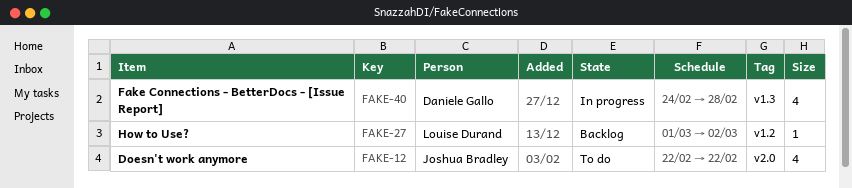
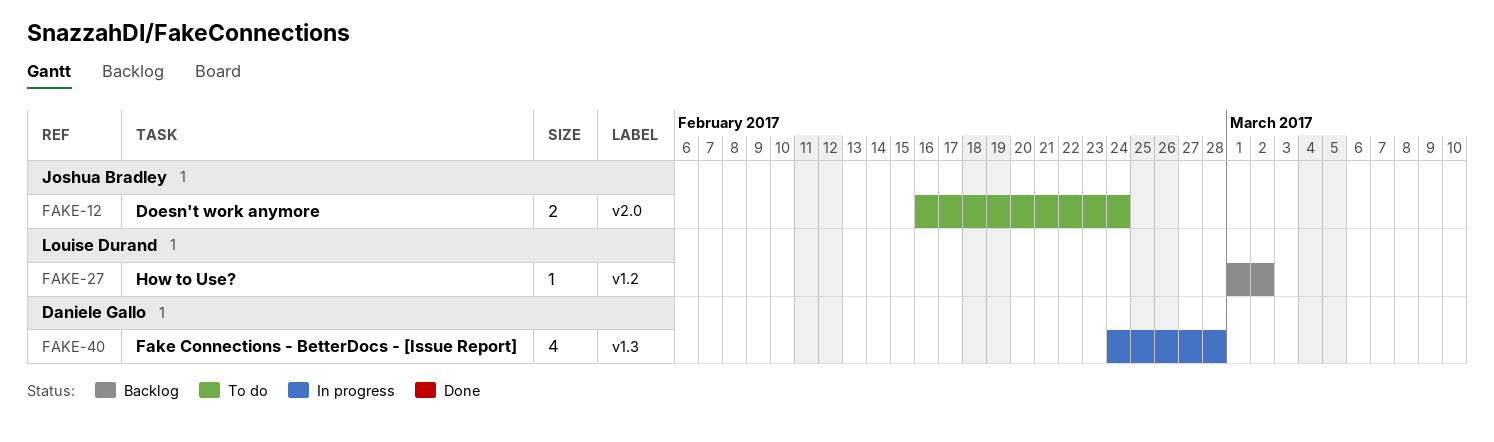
FAKE-12, estimate: 4 -> 2
FAKE-12, start: Feb 22 -> Feb 16
FAKE-12, due: Feb 22 -> Feb 24

